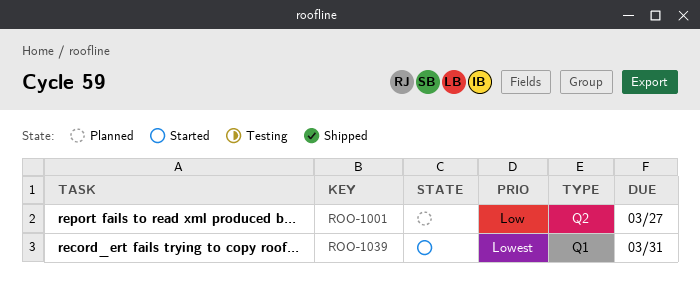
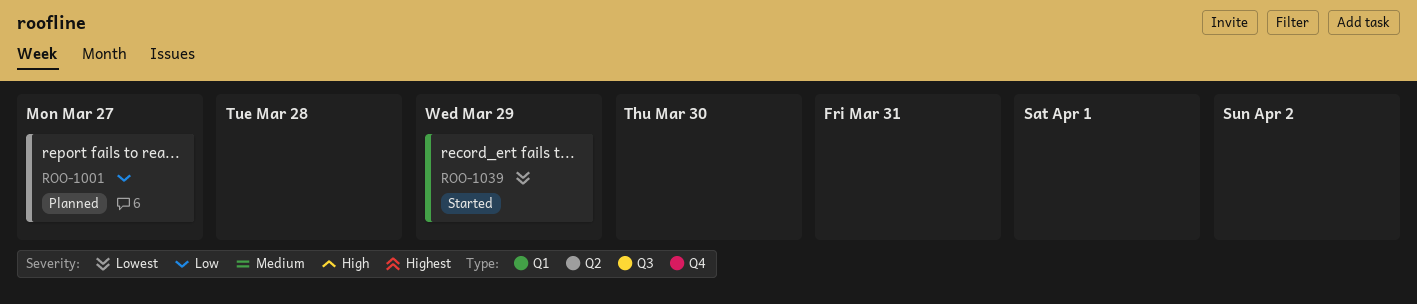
ROO-1039, due: Mar 31 -> Mar 29

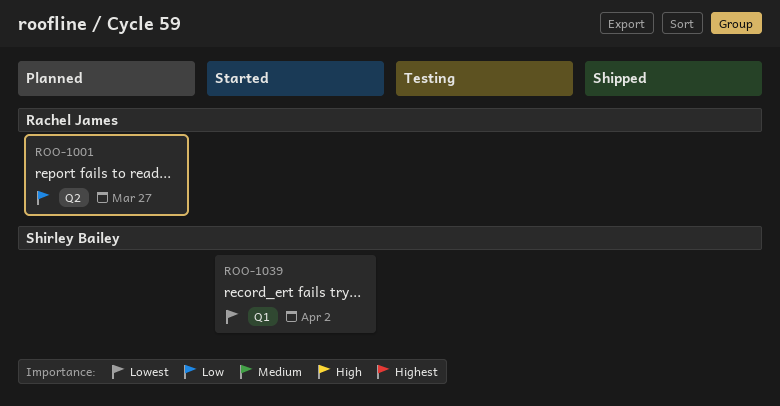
ROO-1039, due: Mar 29 -> Apr 2

